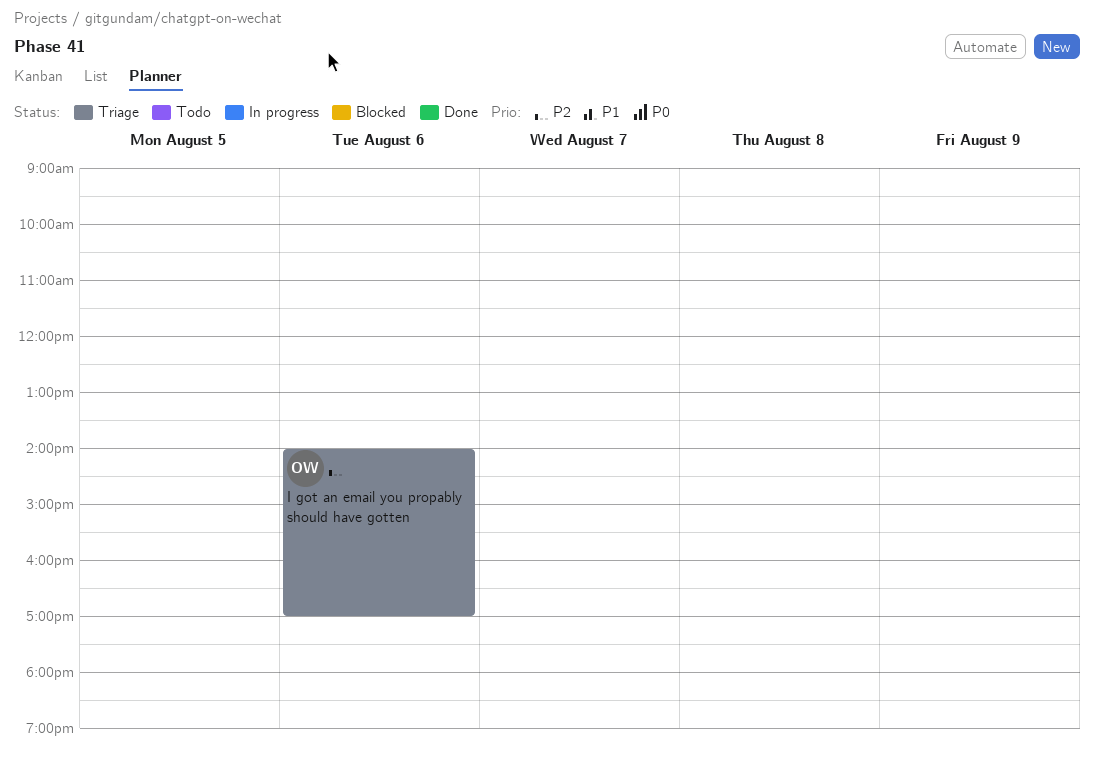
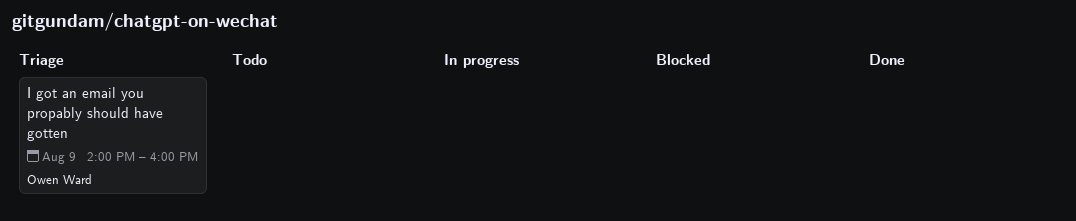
I got an email you propably should have gotten, day: Aug 6 -> Aug 9
I got an email you propably should have gotten, ends: 17:00 -> 16:00

